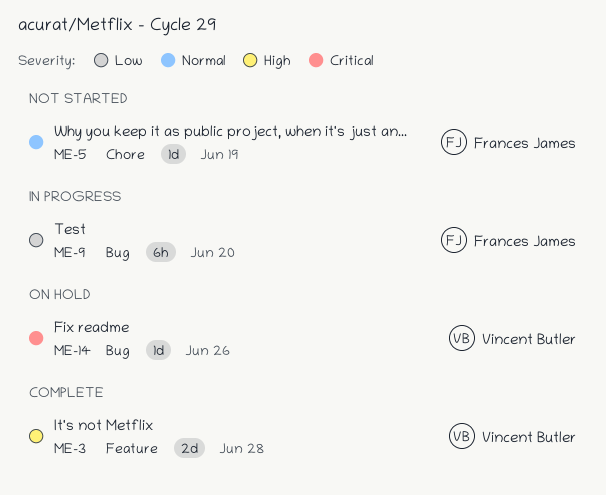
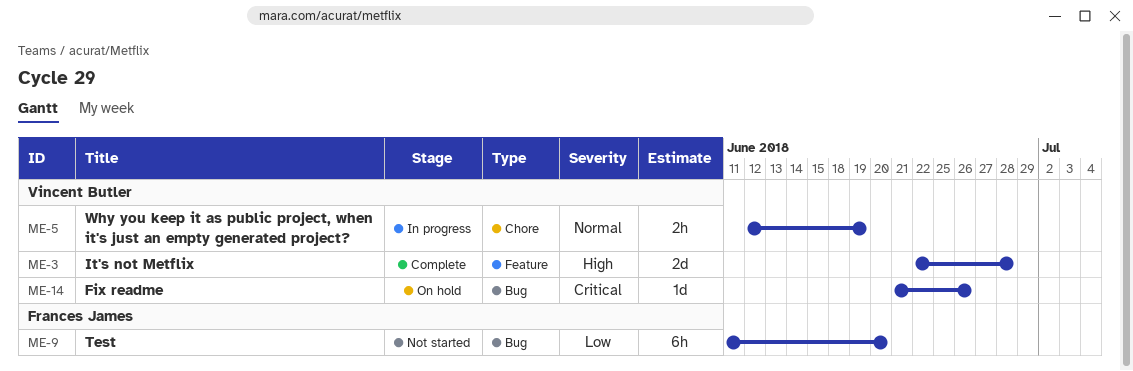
ME-5, status: Not started -> In progress
ME-5, owner: Frances James -> Vincent Butler
ME-5, estimate: 1d -> 2h
ME-9, status: In progress -> Not started

